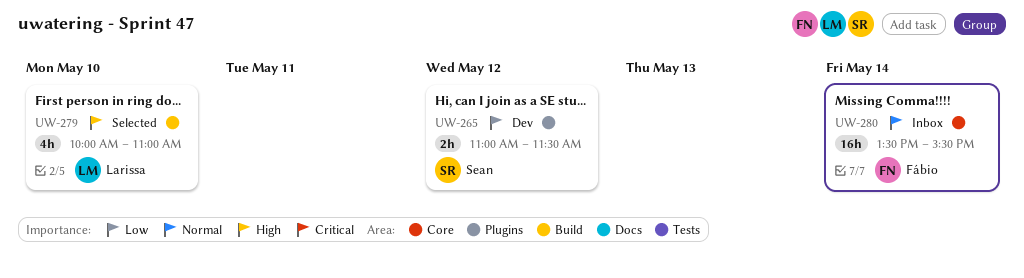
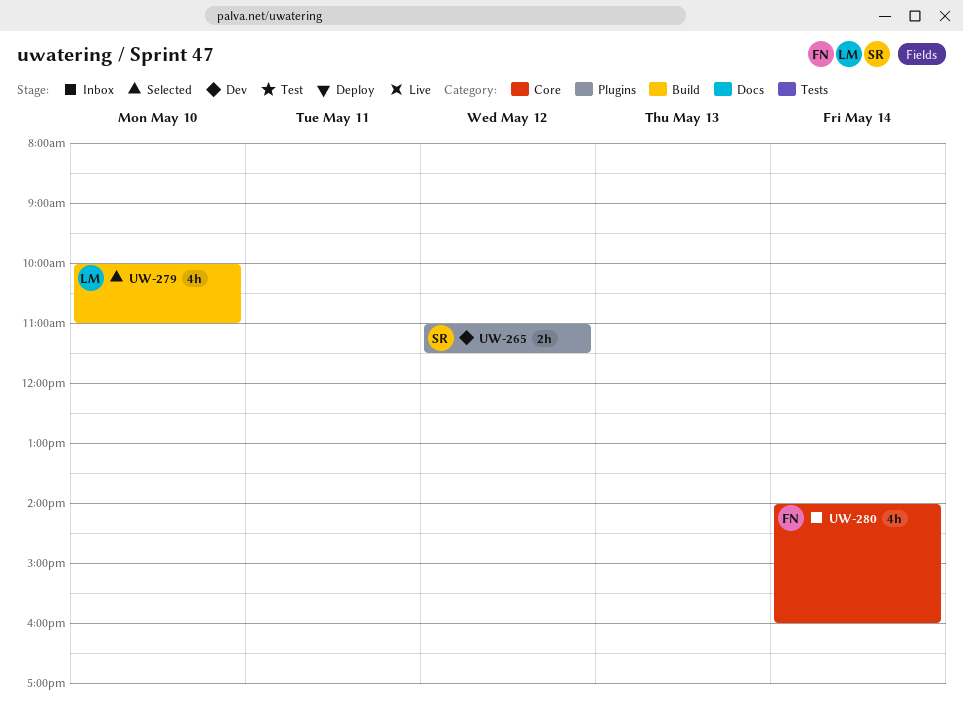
UW-280, estimate: 16h -> 4h
UW-280, begins: 13:30 -> 14:00
UW-280, ends: 15:30 -> 16:00

